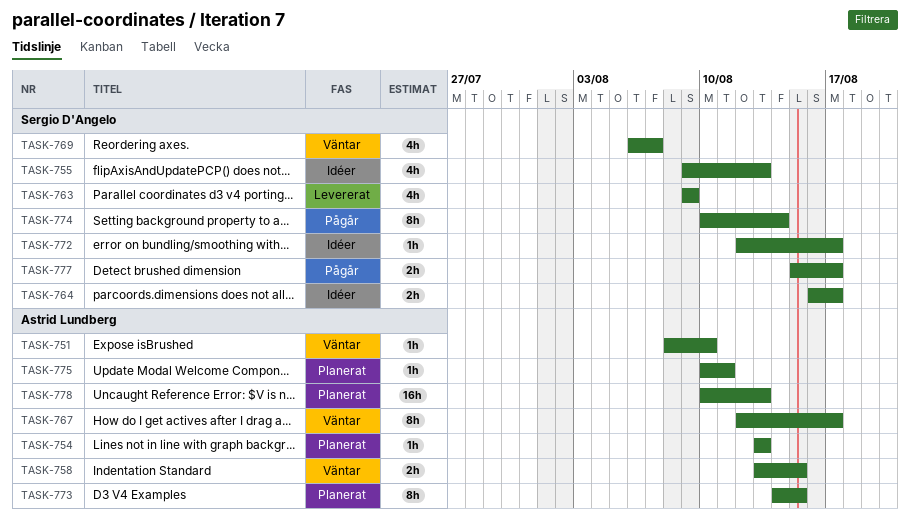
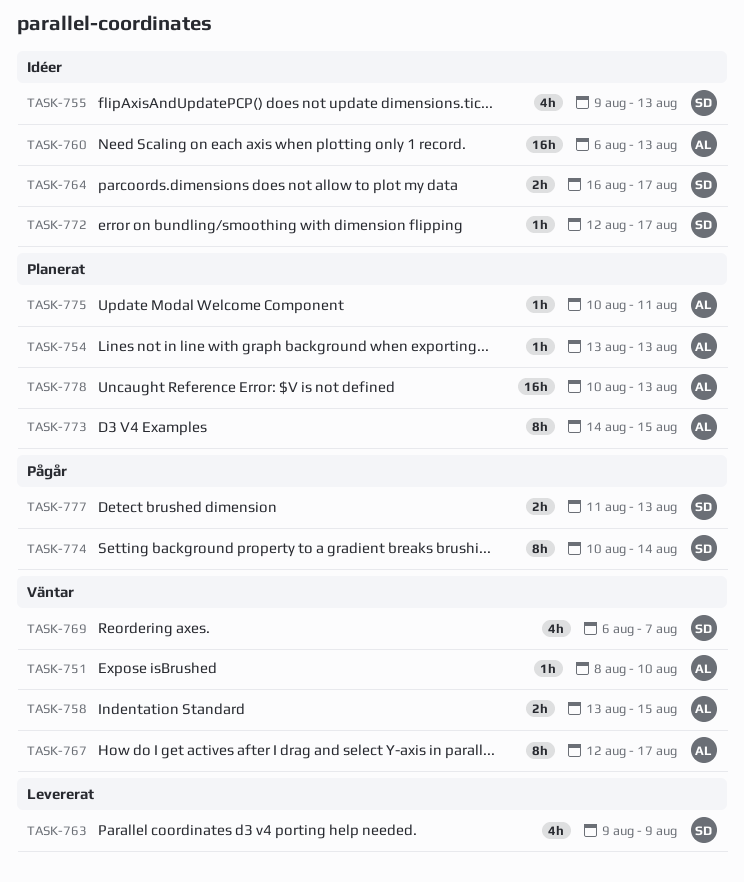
TASK-760: none -> present
TASK-777, start: Aug 15 -> Aug 11
TASK-777, due: Aug 17 -> Aug 13

